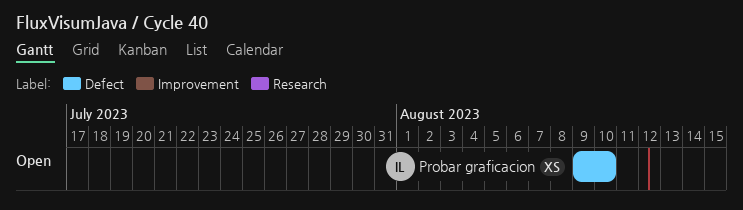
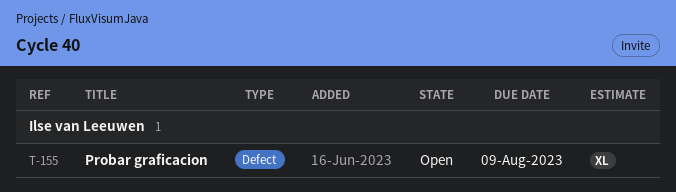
Probar graficacion, estimate: XS -> XL
Probar graficacion, due: Aug 10 -> Aug 9

